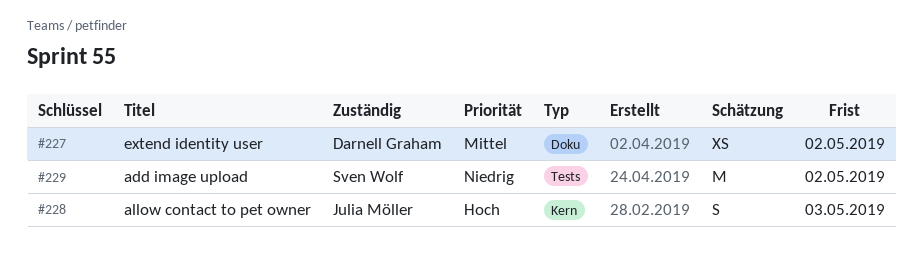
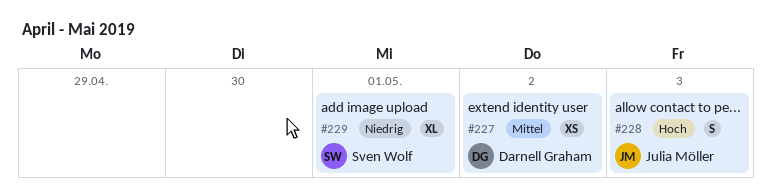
#229, estimate: M -> XL
#229, due: May 2 -> May 1

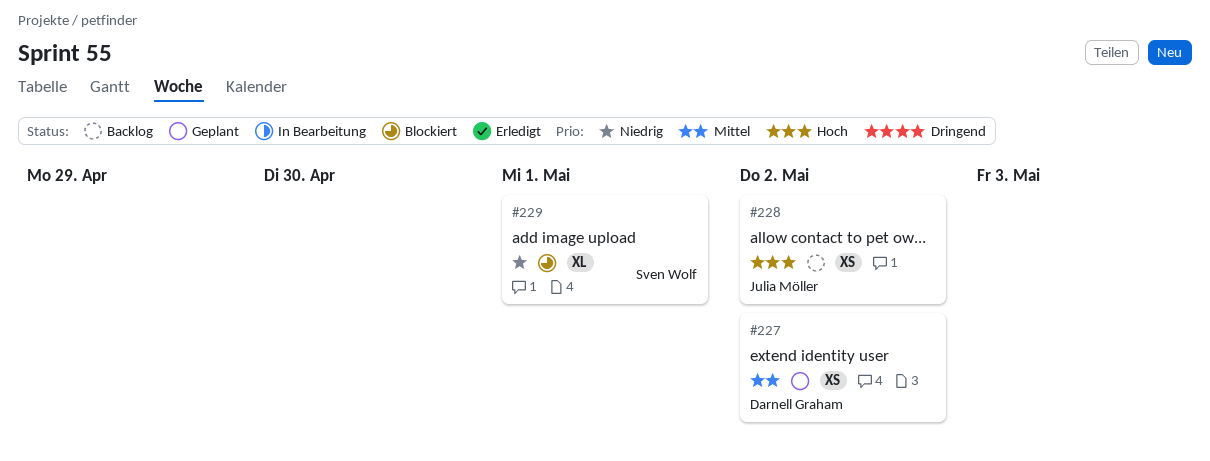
#228, estimate: S -> XS
#228, due: May 3 -> May 2

